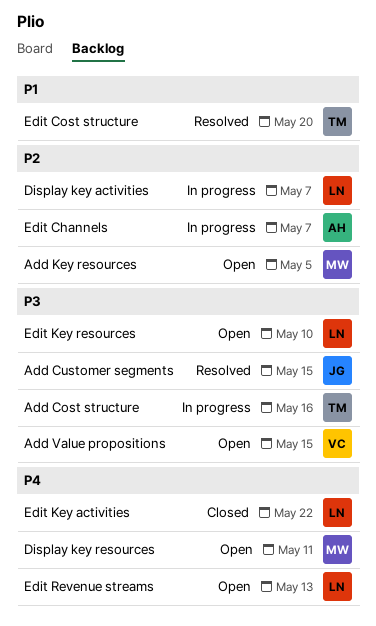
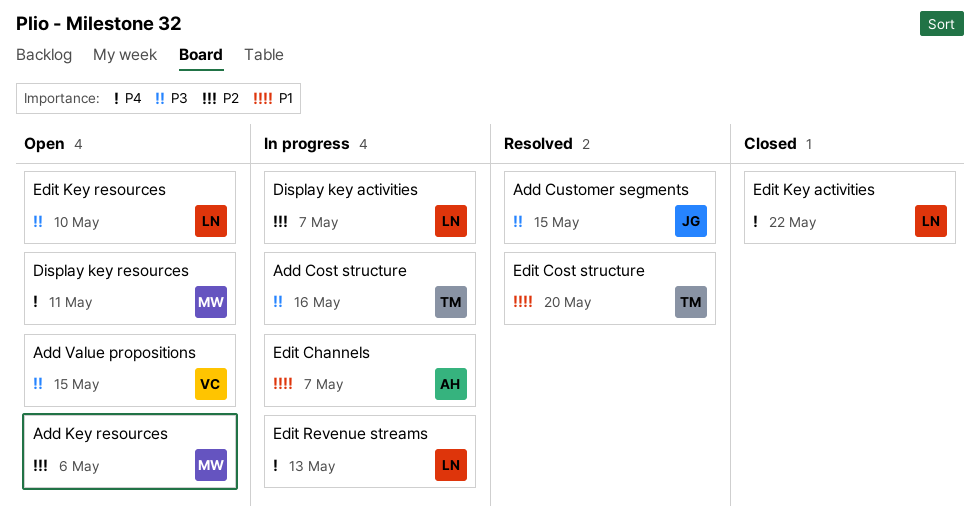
Add Key resources, due: May 5 -> May 6
Edit Channels, priority: P2 -> P1
Edit Revenue streams, status: Open -> In progress

